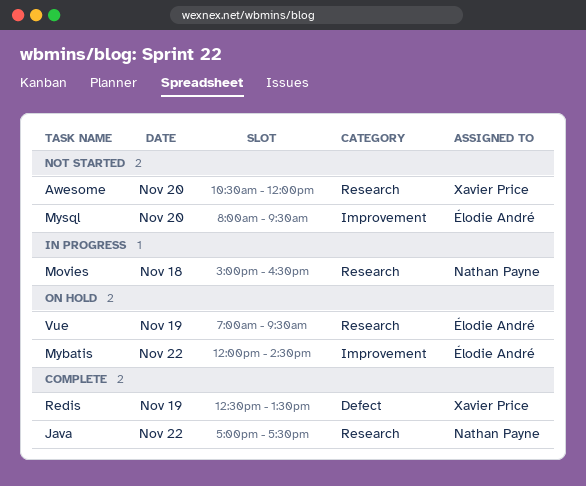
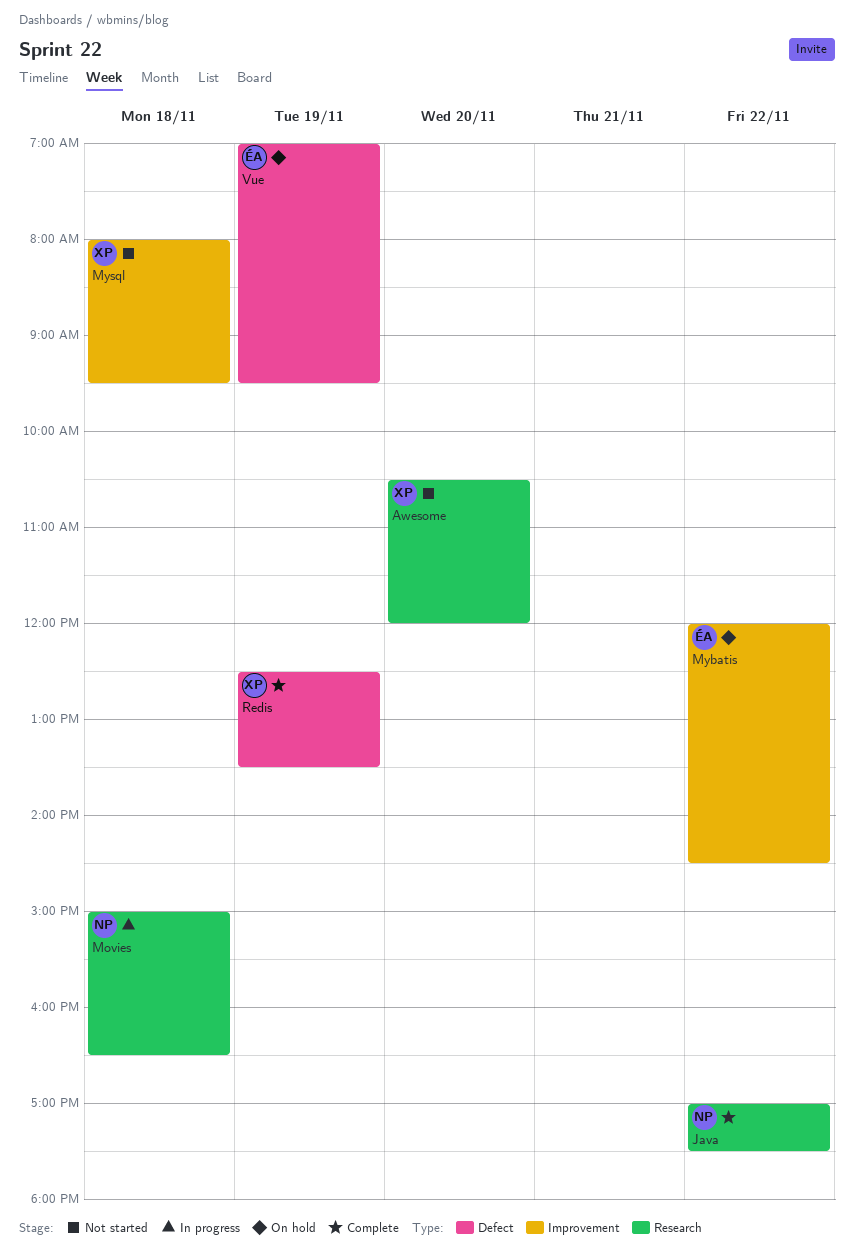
Mysql, owner: Élodie André -> Xavier Price
Mysql, day: Nov 20 -> Nov 18
Vue, label: Research -> Defect

